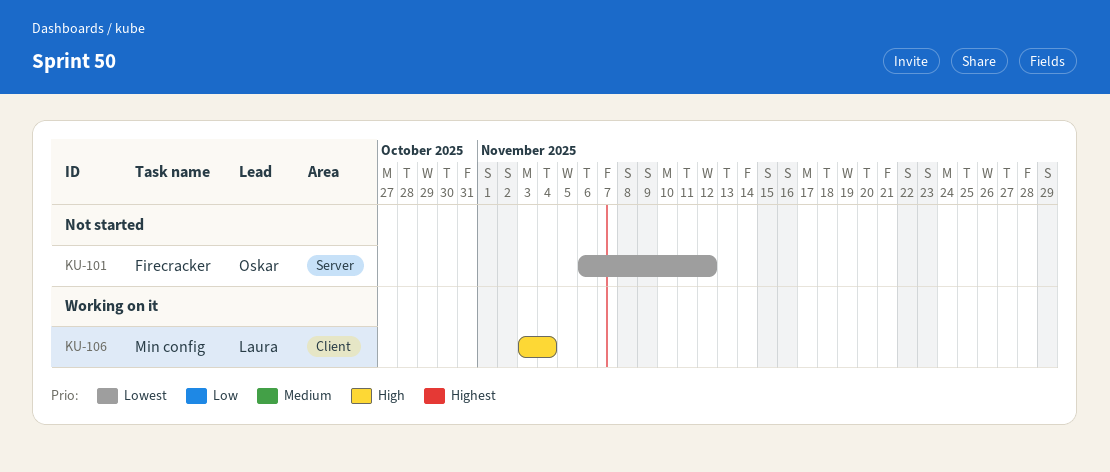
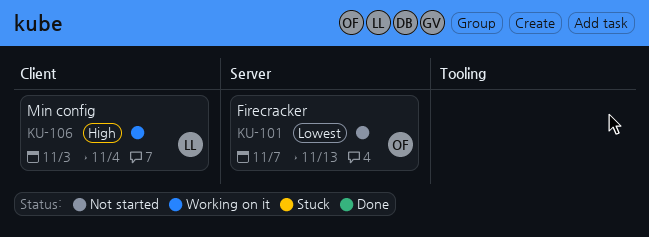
KU-101, start: Nov 6 -> Nov 7
KU-101, due: Nov 12 -> Nov 13

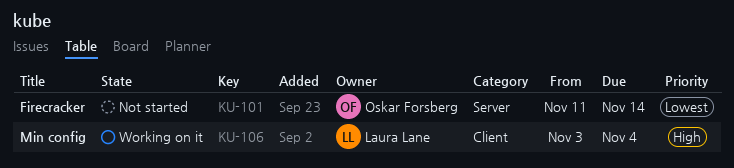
KU-101, start: Nov 7 -> Nov 11
KU-101, due: Nov 13 -> Nov 14

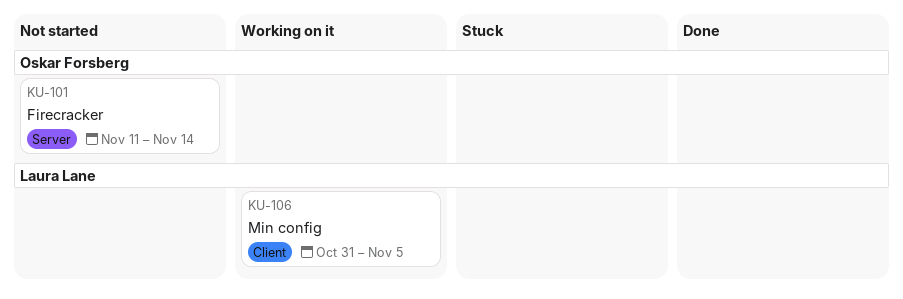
KU-106, start: Nov 3 -> Oct 31
KU-106, due: Nov 4 -> Nov 5

